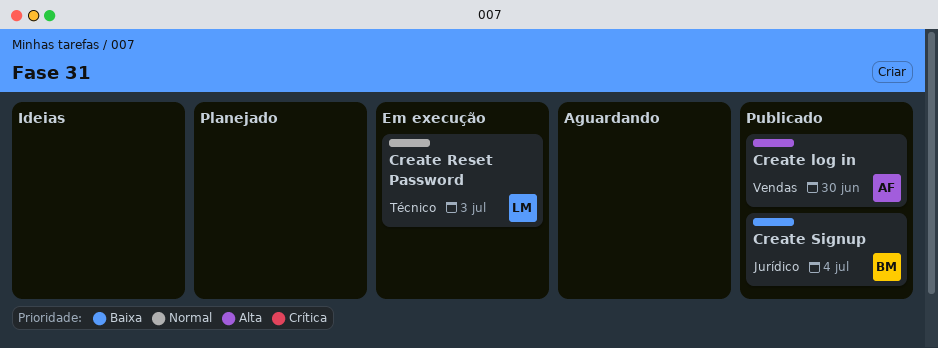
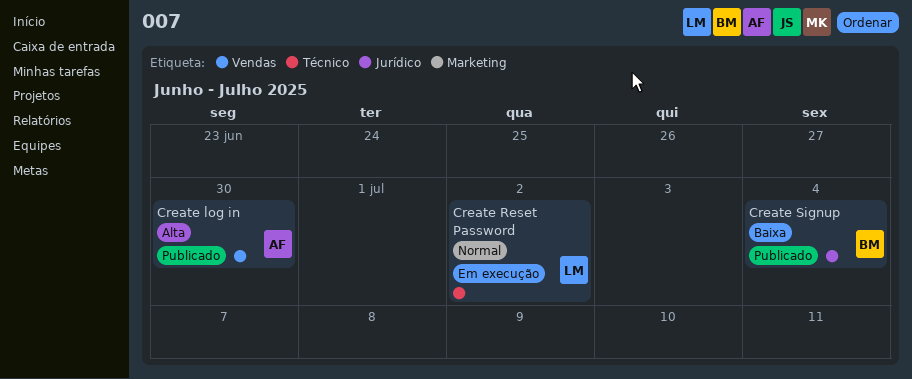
Create Reset Password, due: Jul 3 -> Jul 2

